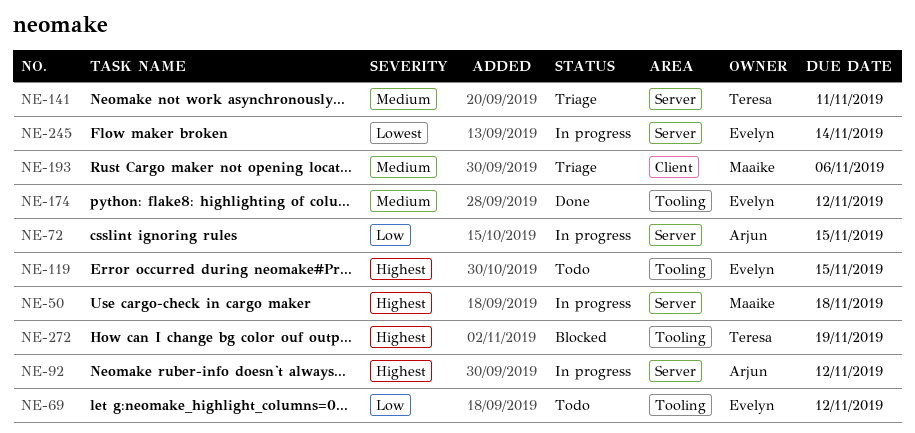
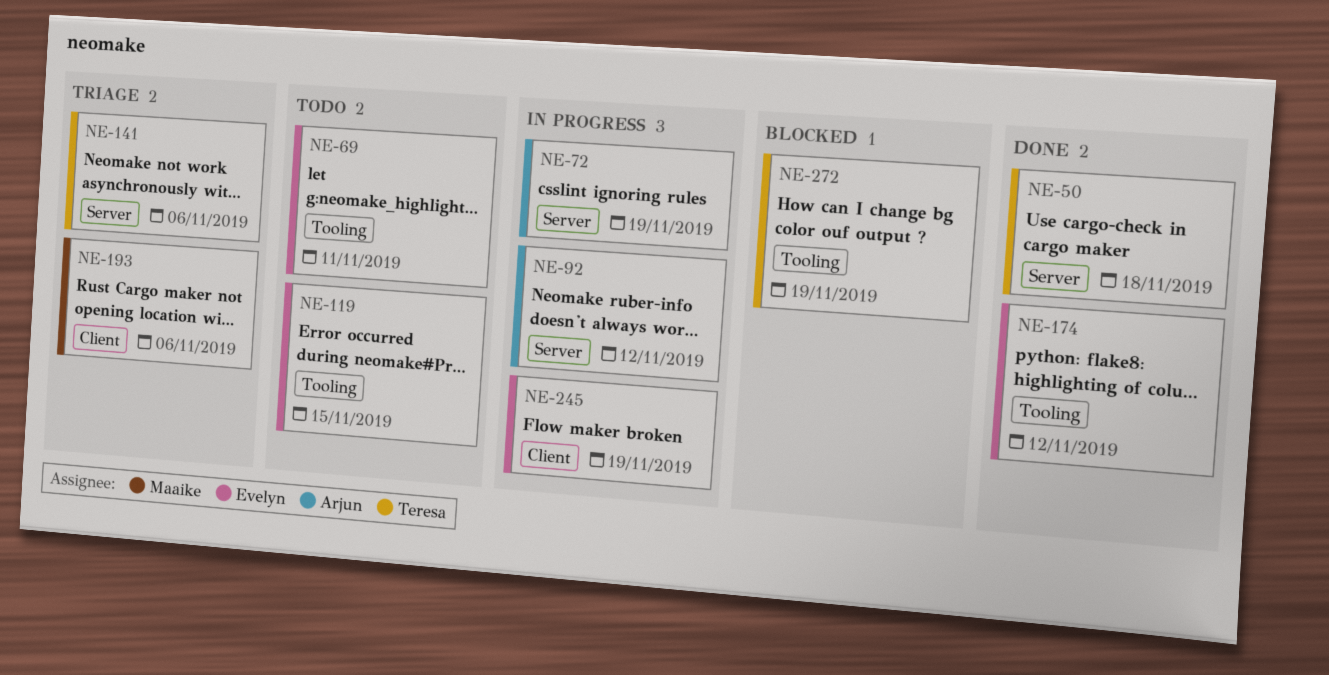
NE-50, status: In progress -> Done
NE-50, owner: Maaike -> Teresa
NE-69, due: Nov 12 -> Nov 11
NE-72, due: Nov 15 -> Nov 19
NE-141, due: Nov 11 -> Nov 6
NE-245, label: Server -> Client
NE-245, due: Nov 14 -> Nov 19

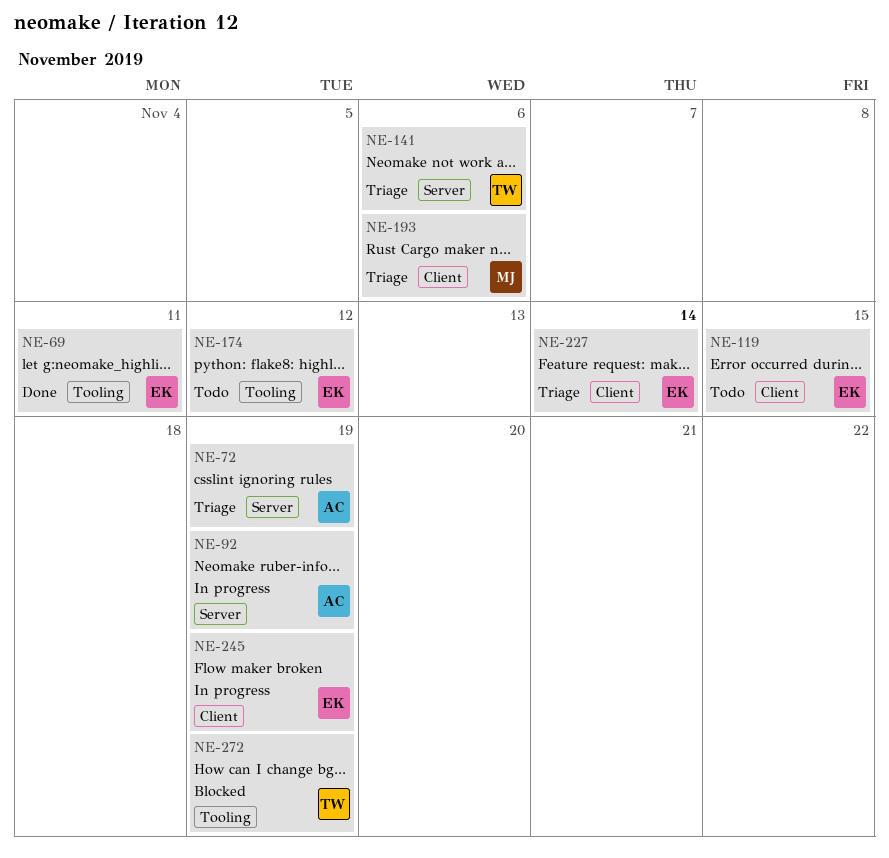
NE-50: present -> none
NE-69, status: Todo -> Done
NE-72, status: In progress -> Triage
NE-92, due: Nov 12 -> Nov 19
NE-119, label: Tooling -> Client
NE-174, status: Done -> Todo
NE-227: none -> present

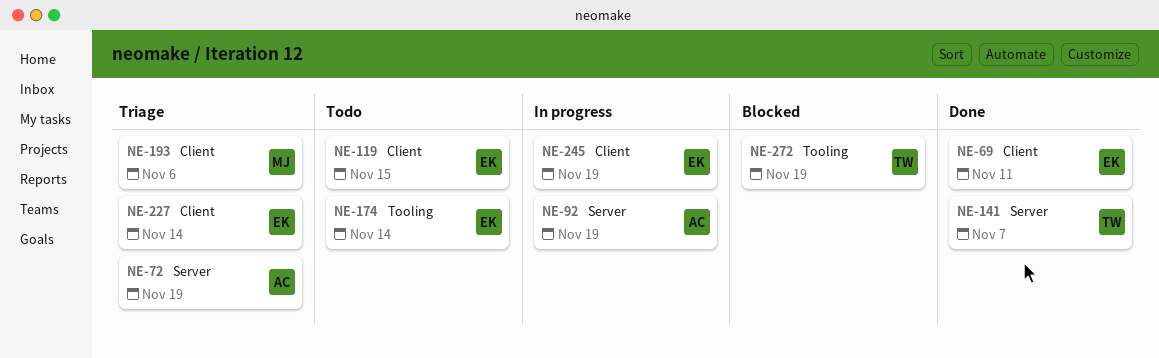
NE-69, label: Tooling -> Client
NE-141, status: Triage -> Done
NE-141, due: Nov 6 -> Nov 7
NE-174, due: Nov 12 -> Nov 14

